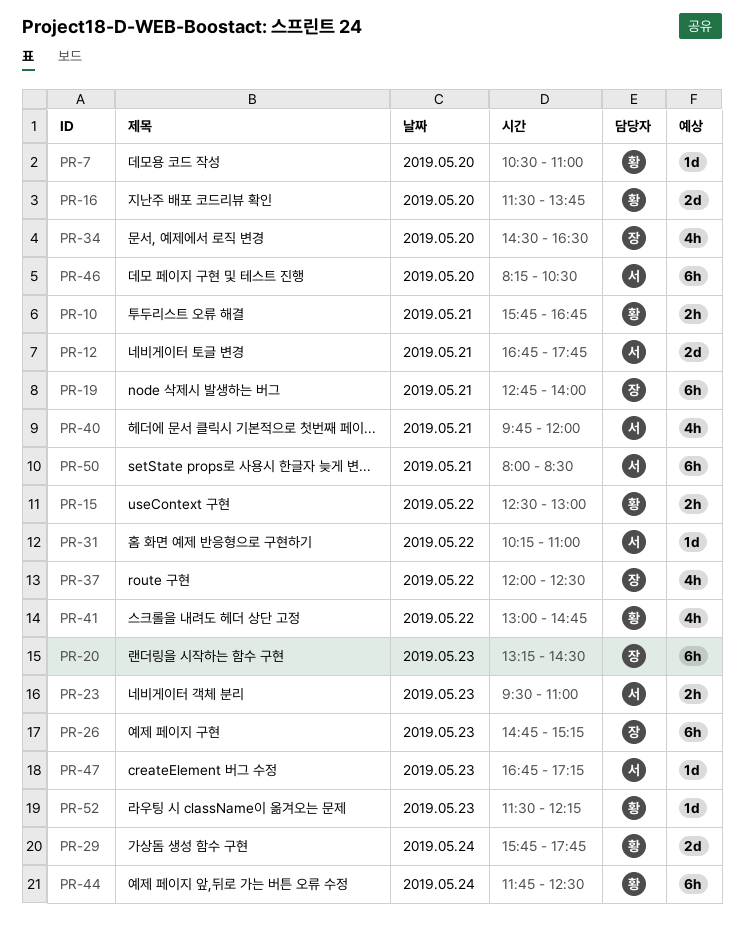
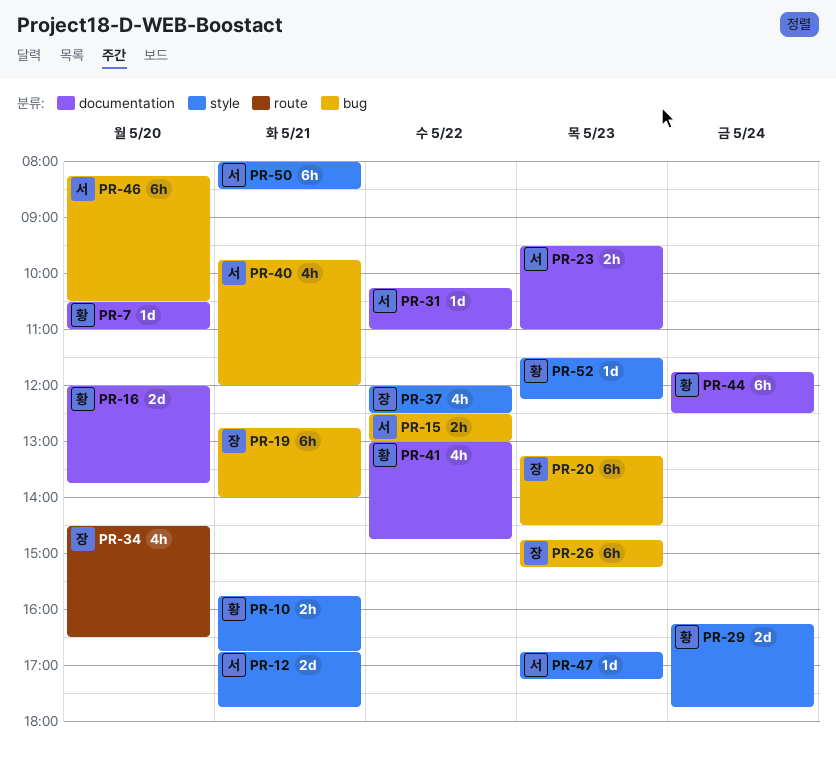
PR-15, owner: 황 -> 서
PR-16, begins: 11:30 -> 12:00
PR-29, begins: 15:45 -> 16:15

